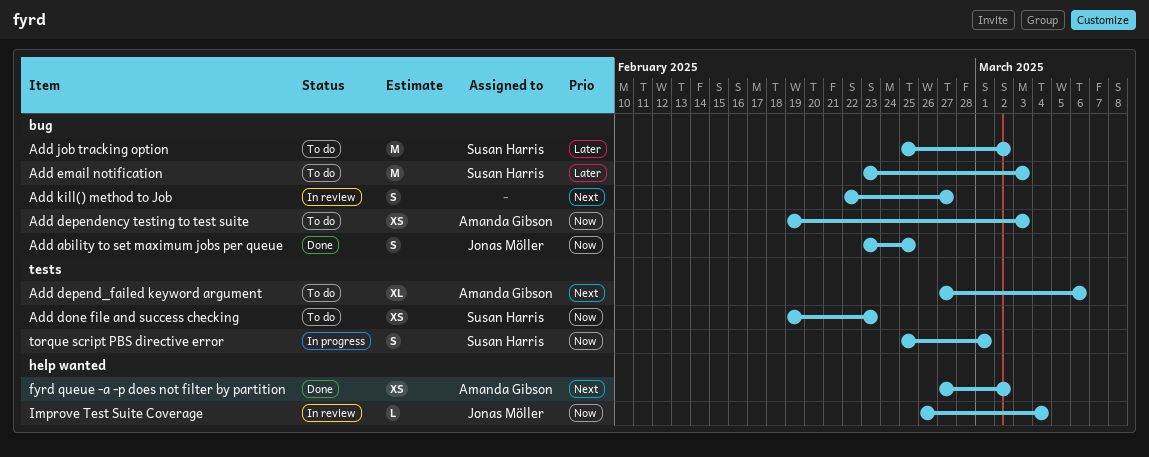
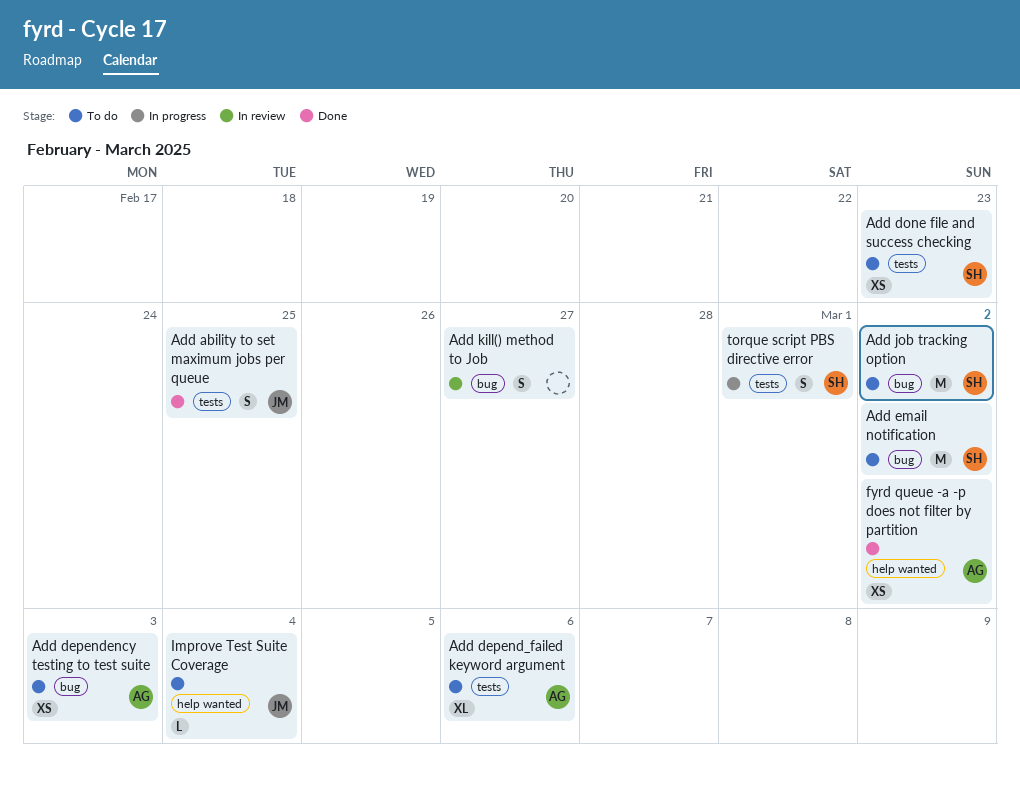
Add ability to set maximum jobs per queue, label: bug -> tests
Add email notification, due: Mar 3 -> Mar 2
Improve Test Suite Coverage, status: In review -> To do

